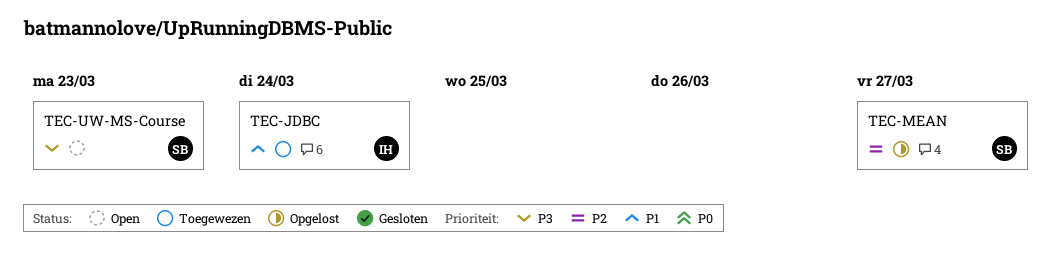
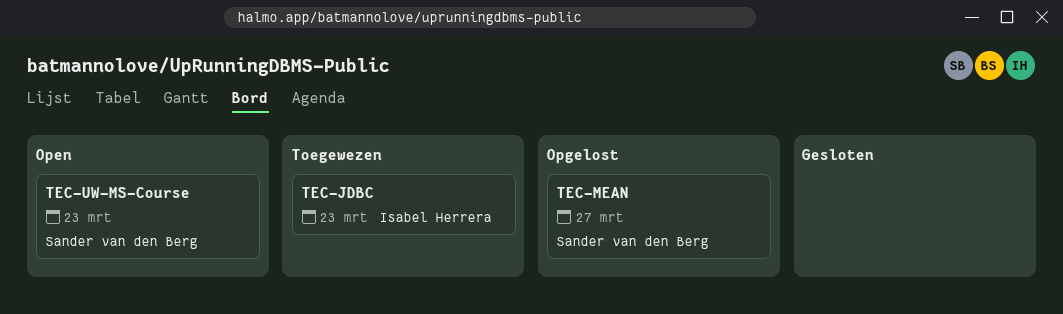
TEC-JDBC, due: Mar 24 -> Mar 23

